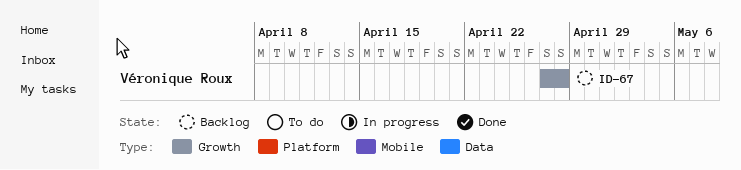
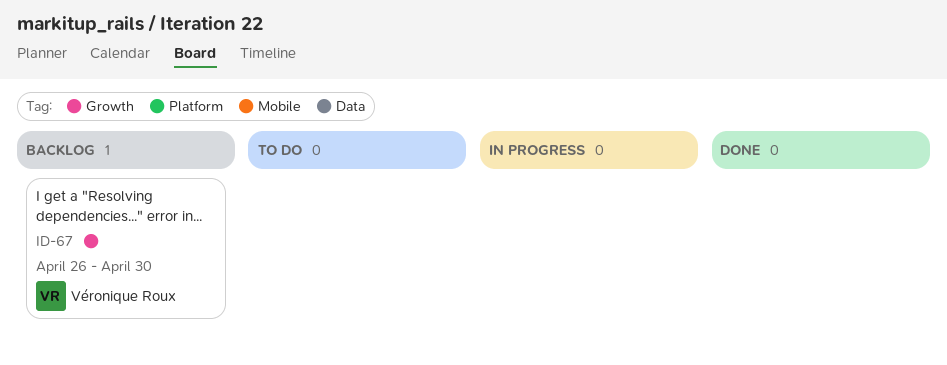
ID-67, start: Apr 27 -> Apr 26
ID-67, due: Apr 28 -> Apr 30

